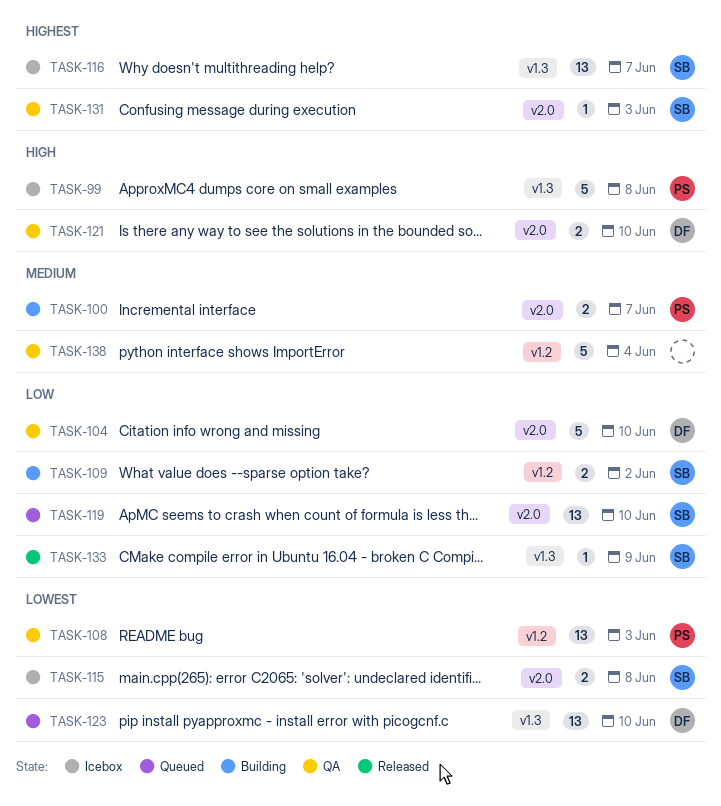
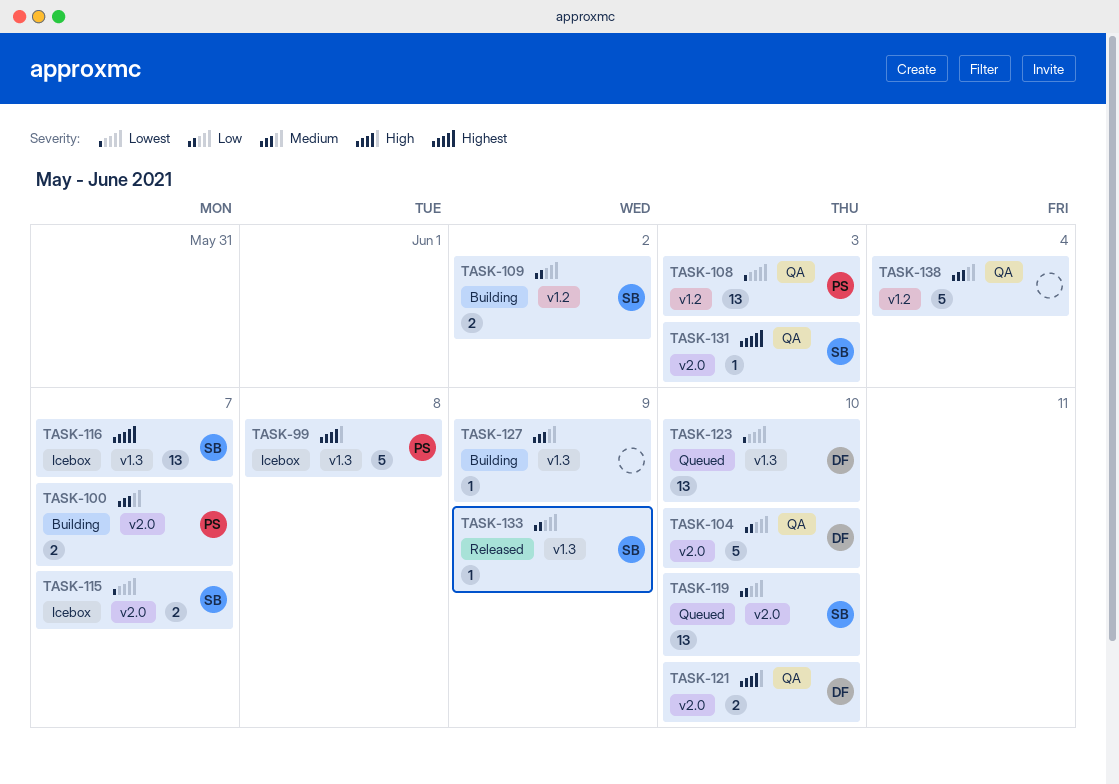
TASK-115, due: Jun 8 -> Jun 7
TASK-127: none -> present

